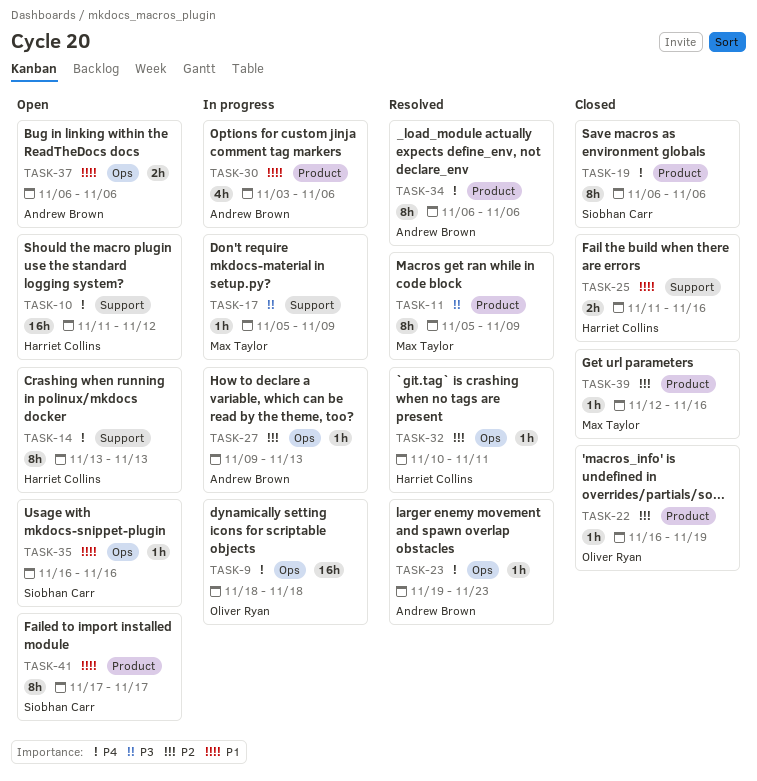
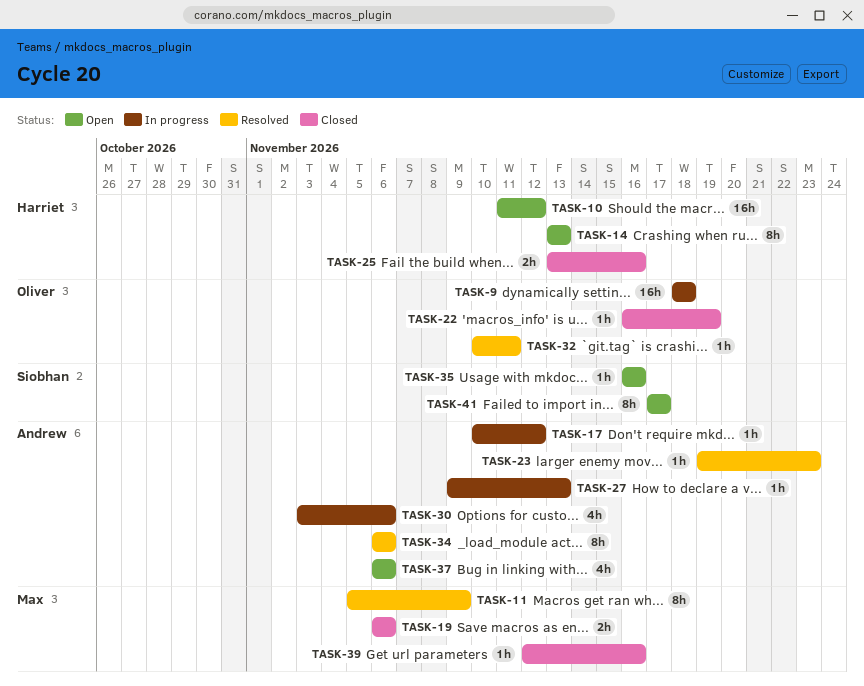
TASK-17, owner: Max Taylor -> Andrew Brown
TASK-17, start: Nov 5 -> Nov 10
TASK-17, due: Nov 9 -> Nov 12
TASK-19, owner: Siobhan Carr -> Max Taylor
TASK-19, estimate: 8h -> 2h
TASK-25, start: Nov 11 -> Nov 13
TASK-32, owner: Harriet Collins -> Oliver Ryan
TASK-37, estimate: 2h -> 4h

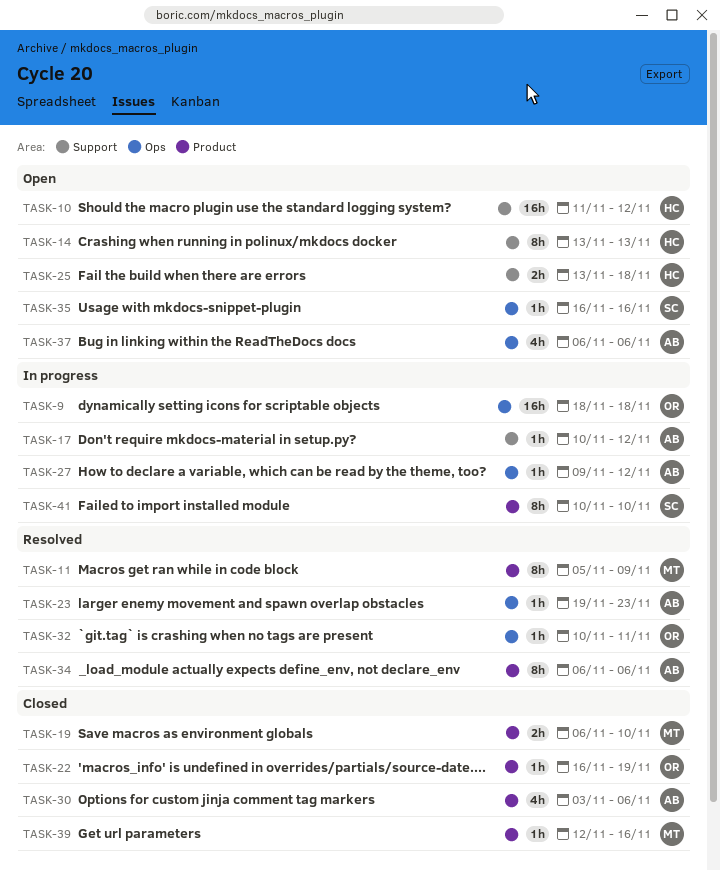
TASK-19, due: Nov 6 -> Nov 10
TASK-25, status: Closed -> Open
TASK-25, due: Nov 16 -> Nov 18
TASK-27, due: Nov 13 -> Nov 12
TASK-30, status: In progress -> Closed
TASK-41, status: Open -> In progress
TASK-41, start: Nov 17 -> Nov 10
TASK-41, due: Nov 17 -> Nov 10

